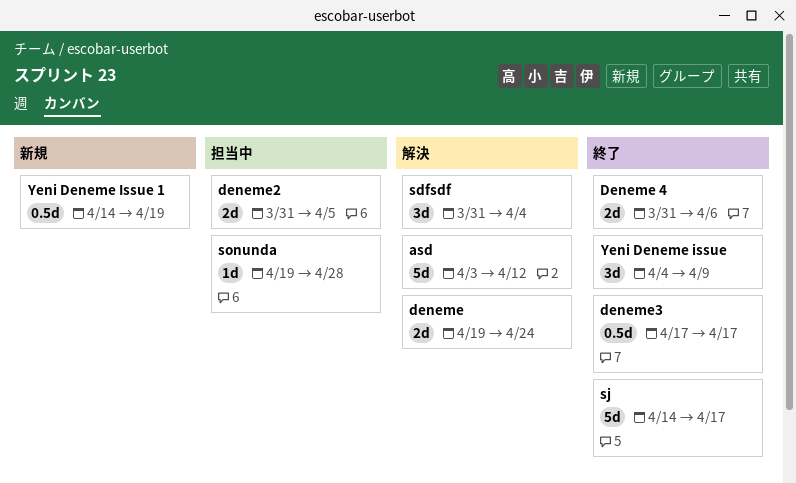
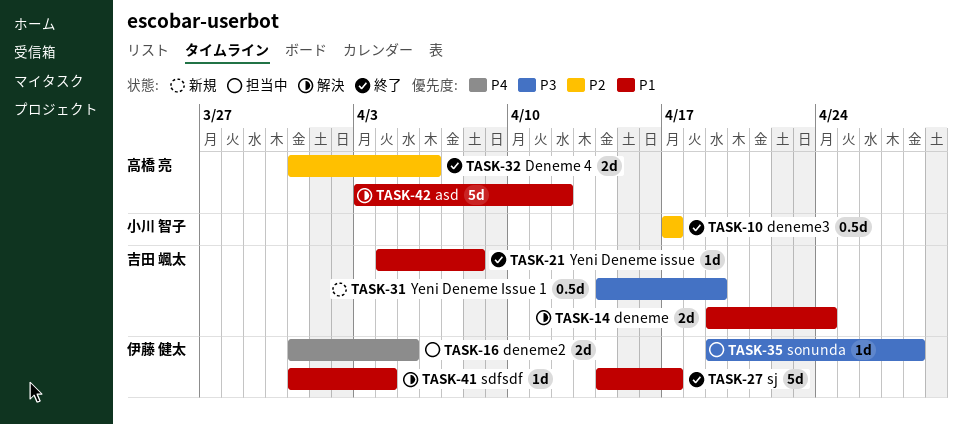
sdfsdf, estimate: 3d -> 1d
Yeni Deneme issue, estimate: 3d -> 1d
Yeni Deneme issue, due: Apr 9 -> Apr 8

